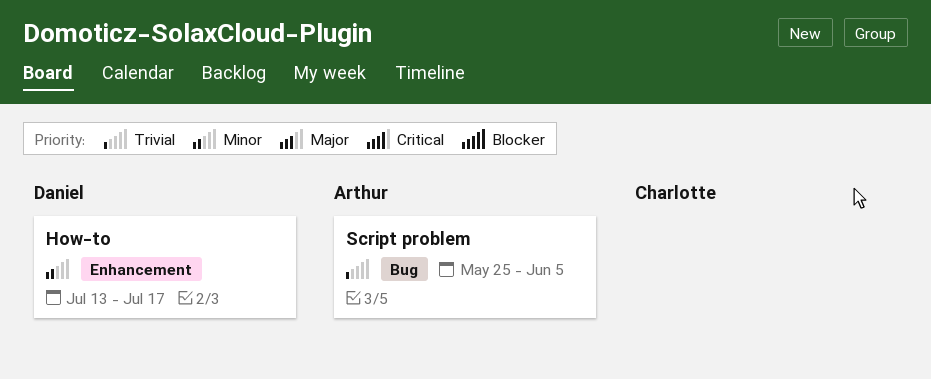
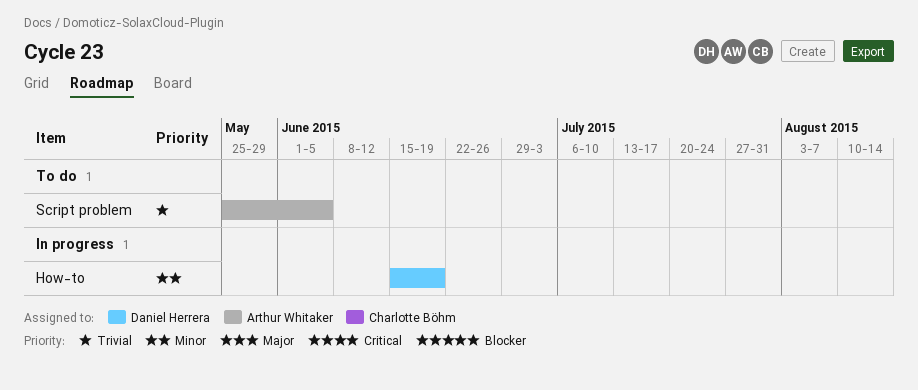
How-to, start: Jul 13 -> Jun 15
How-to, due: Jul 17 -> Jun 19

